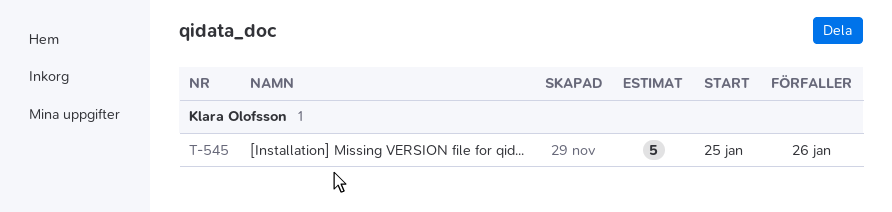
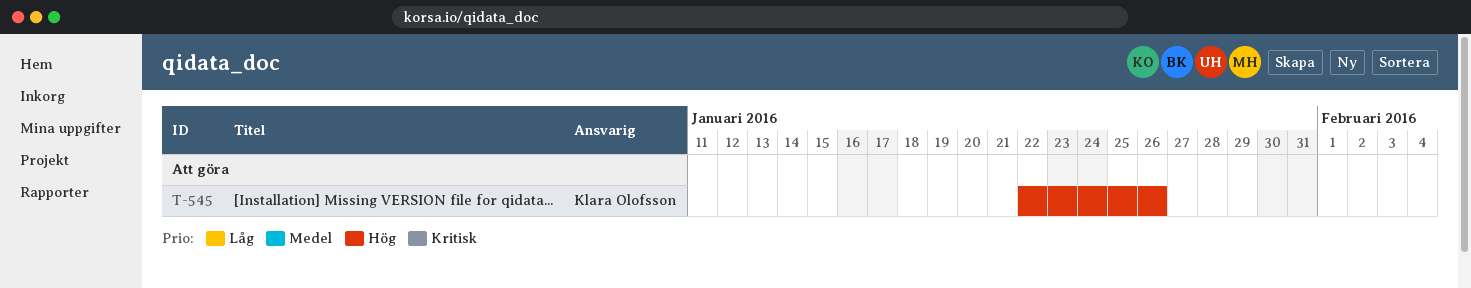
T-545, start: Jan 25 -> Jan 22

